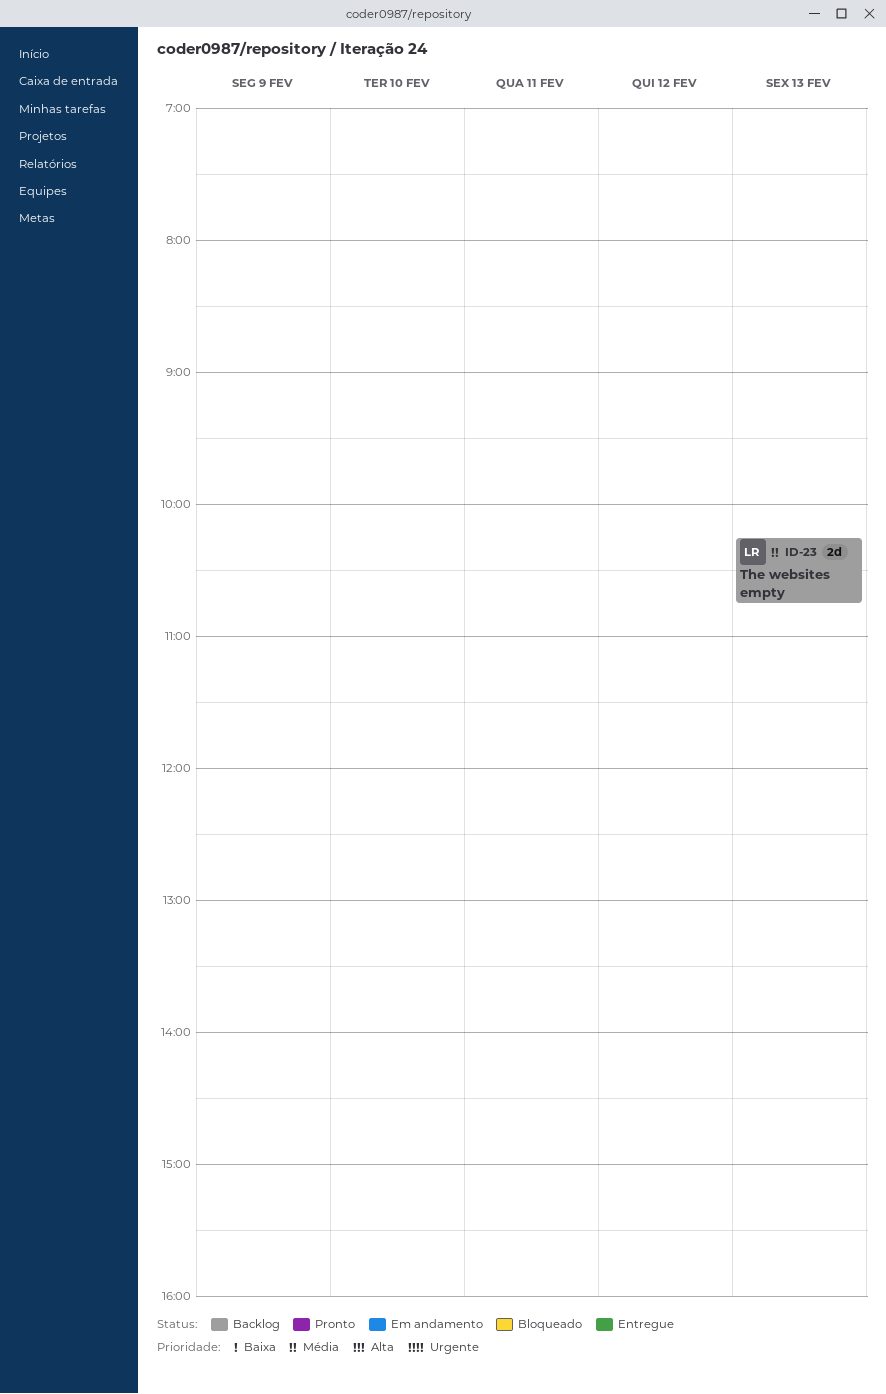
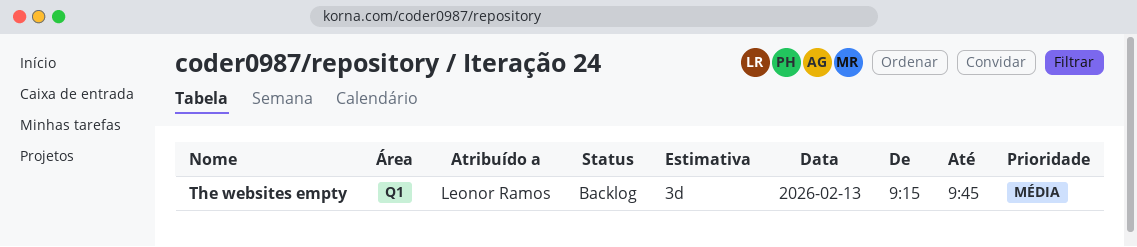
The websites empty, estimate: 2d -> 3d
The websites empty, begins: 10:15 -> 09:15
The websites empty, ends: 10:45 -> 09:45

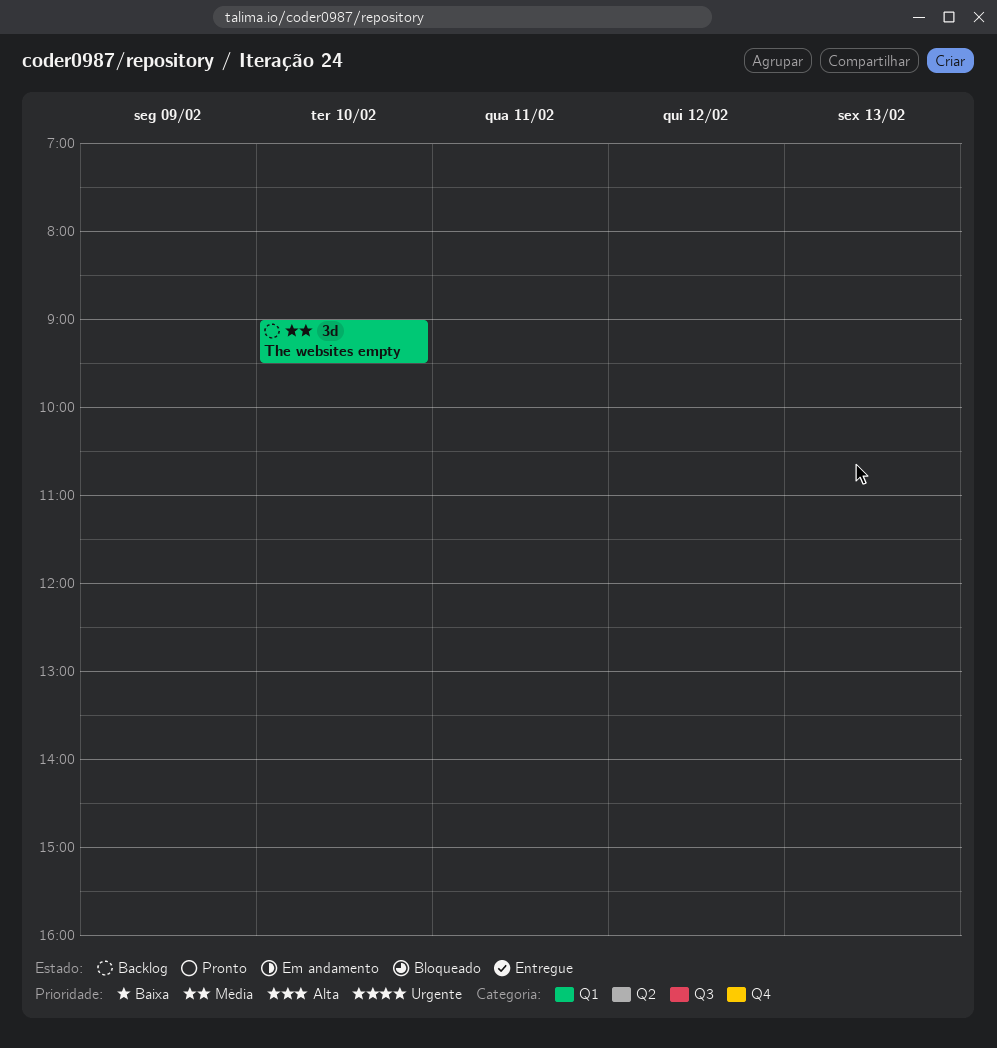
The websites empty, day: Feb 13 -> Feb 10
The websites empty, begins: 09:15 -> 09:00
The websites empty, ends: 09:45 -> 09:30

